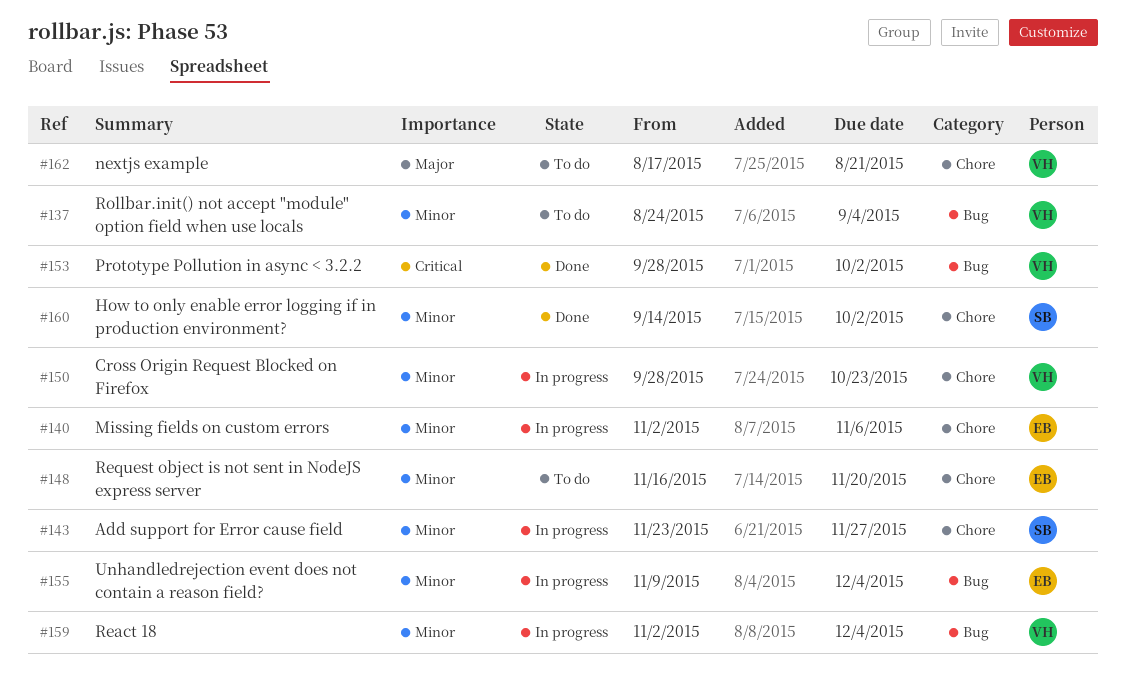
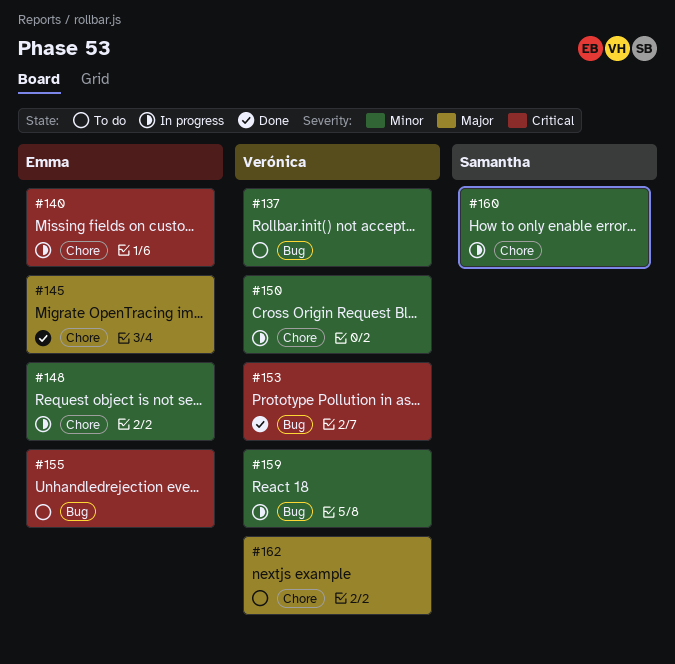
#140, priority: Minor -> Critical
#143: present -> none
#145: none -> present
#148, status: To do -> In progress
#155, status: In progress -> To do
#155, priority: Minor -> Critical
#160, status: Done -> In progress

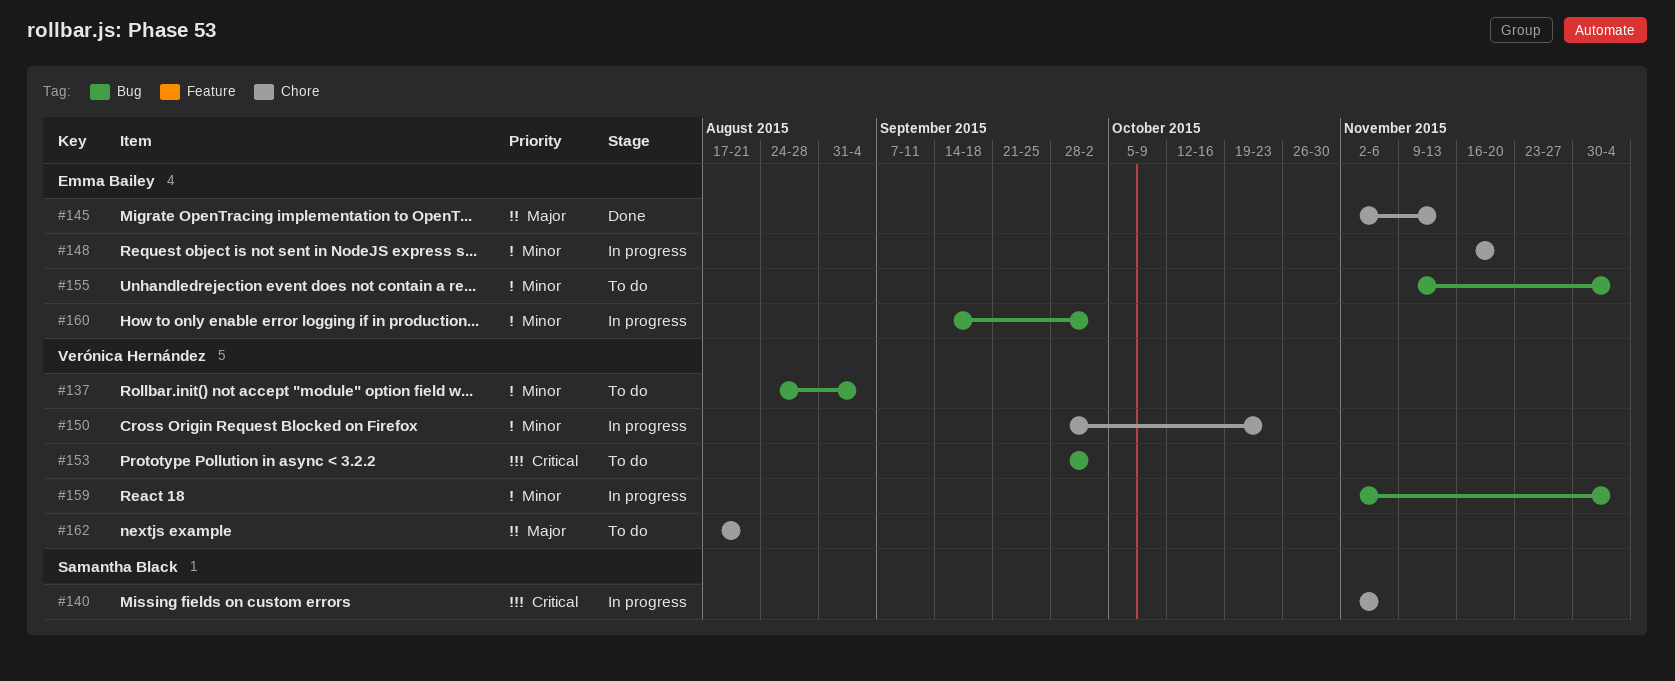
#140, owner: Emma Bailey -> Samantha Black
#153, status: Done -> To do
#155, priority: Critical -> Minor
#160, owner: Samantha Black -> Emma Bailey
#160, label: Chore -> Bug

